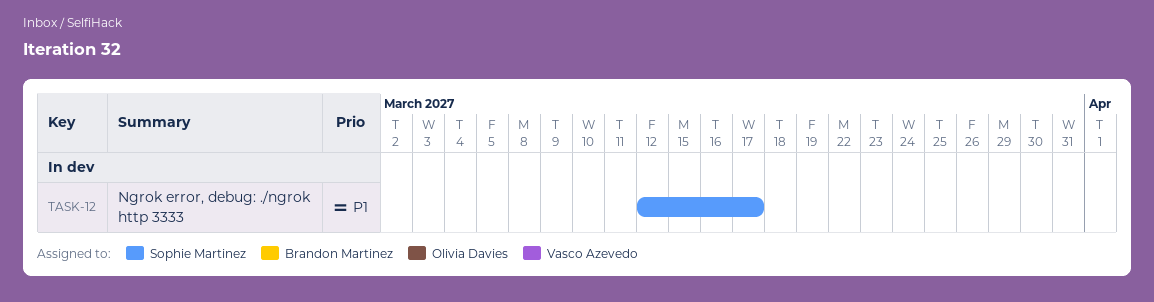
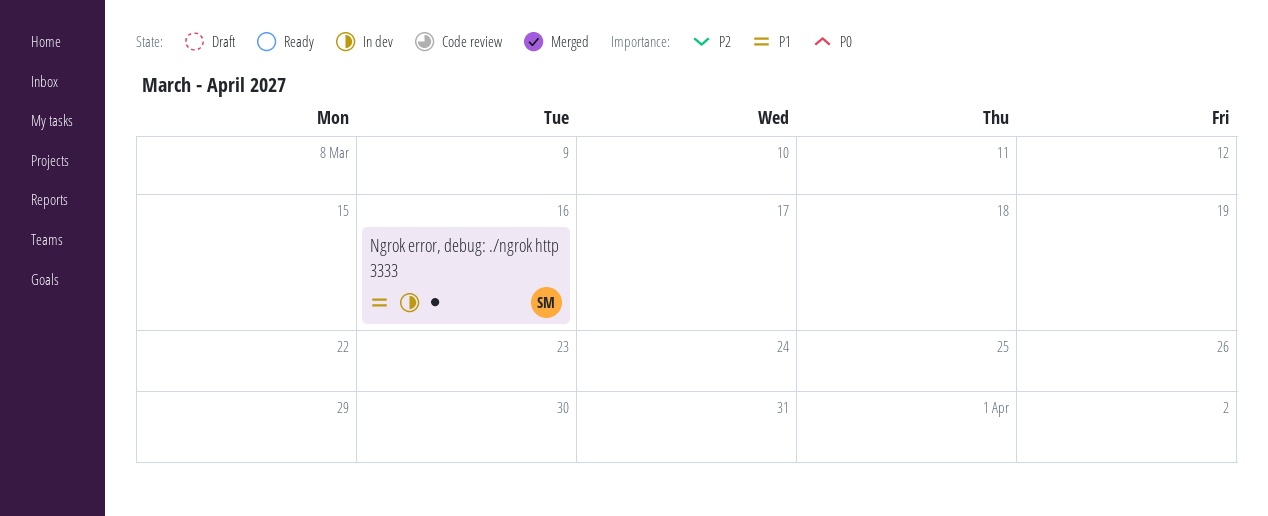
Ngrok error, debug: ./ngrok http 3333, due: Mar 17 -> Mar 16

